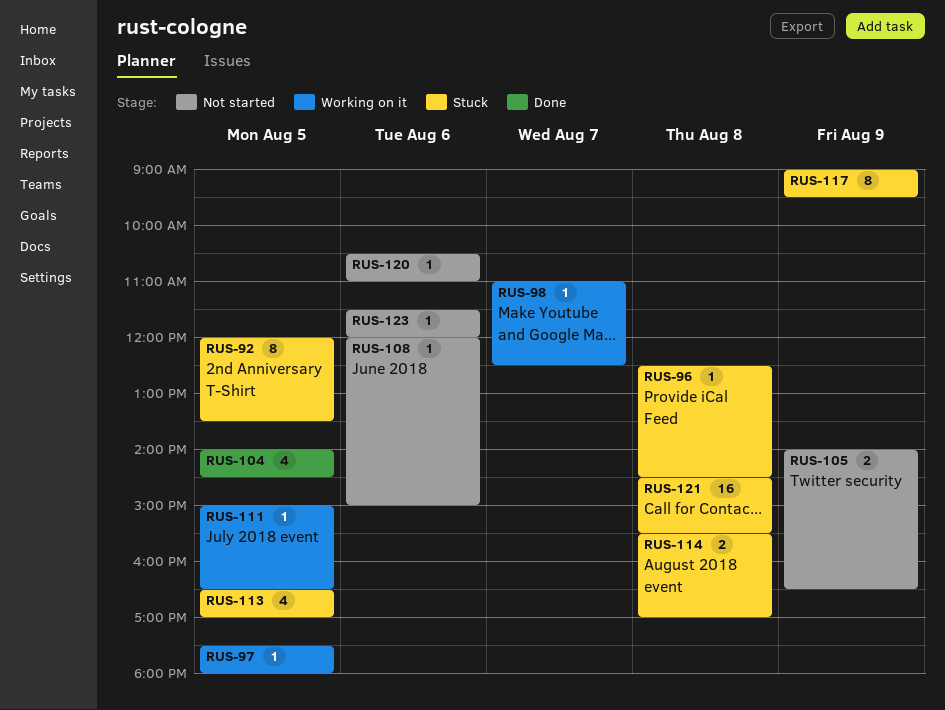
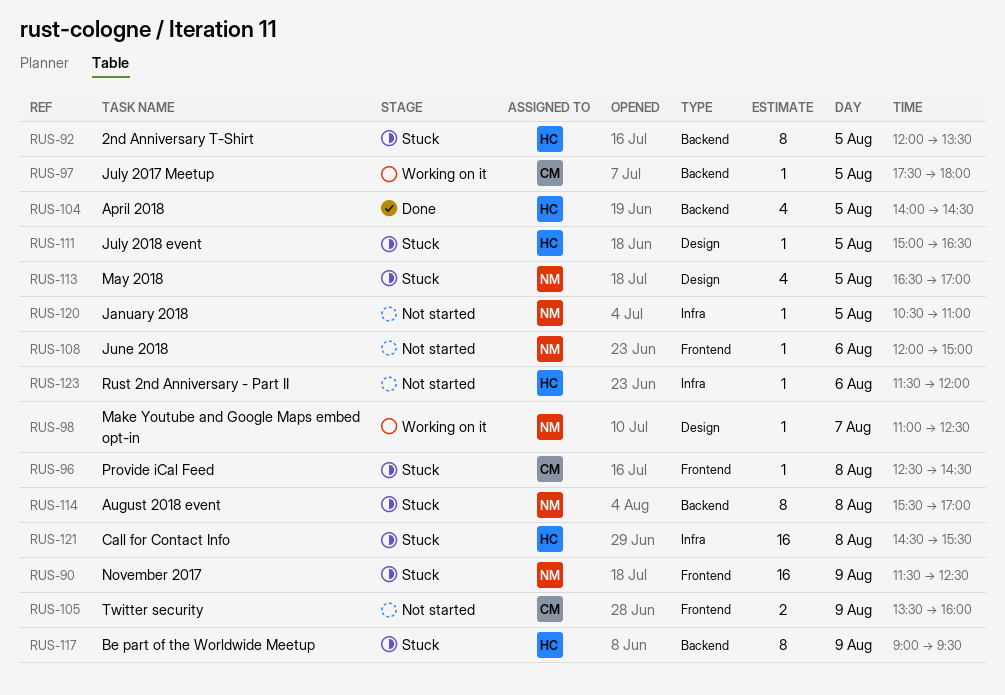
RUS-90: none -> present
RUS-105, begins: 14:00 -> 13:30
RUS-105, ends: 16:30 -> 16:00
RUS-111, status: Working on it -> Stuck
RUS-114, estimate: 2 -> 8
RUS-120, day: Aug 6 -> Aug 5

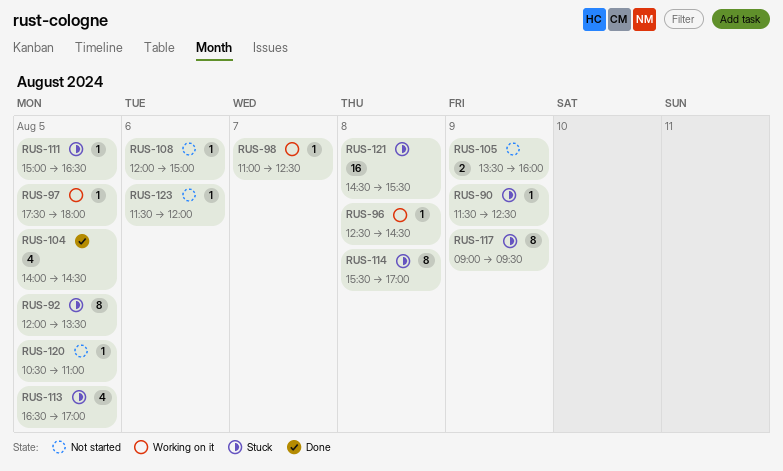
RUS-90, estimate: 16 -> 1
RUS-96, status: Stuck -> Working on it

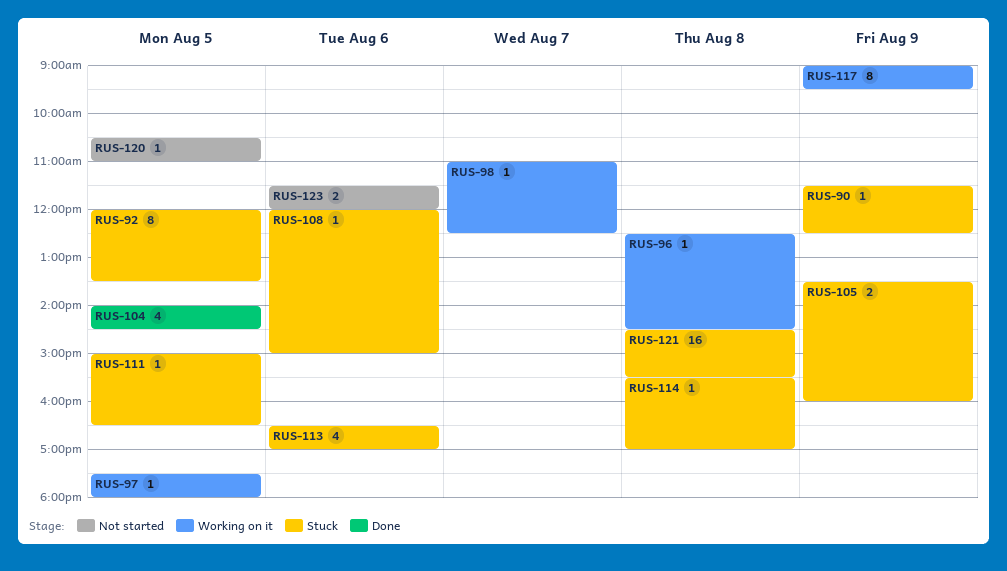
RUS-105, status: Not started -> Stuck
RUS-108, status: Not started -> Stuck
RUS-113, day: Aug 5 -> Aug 6
RUS-114, estimate: 8 -> 1
RUS-117, status: Stuck -> Working on it
RUS-123, estimate: 1 -> 2

